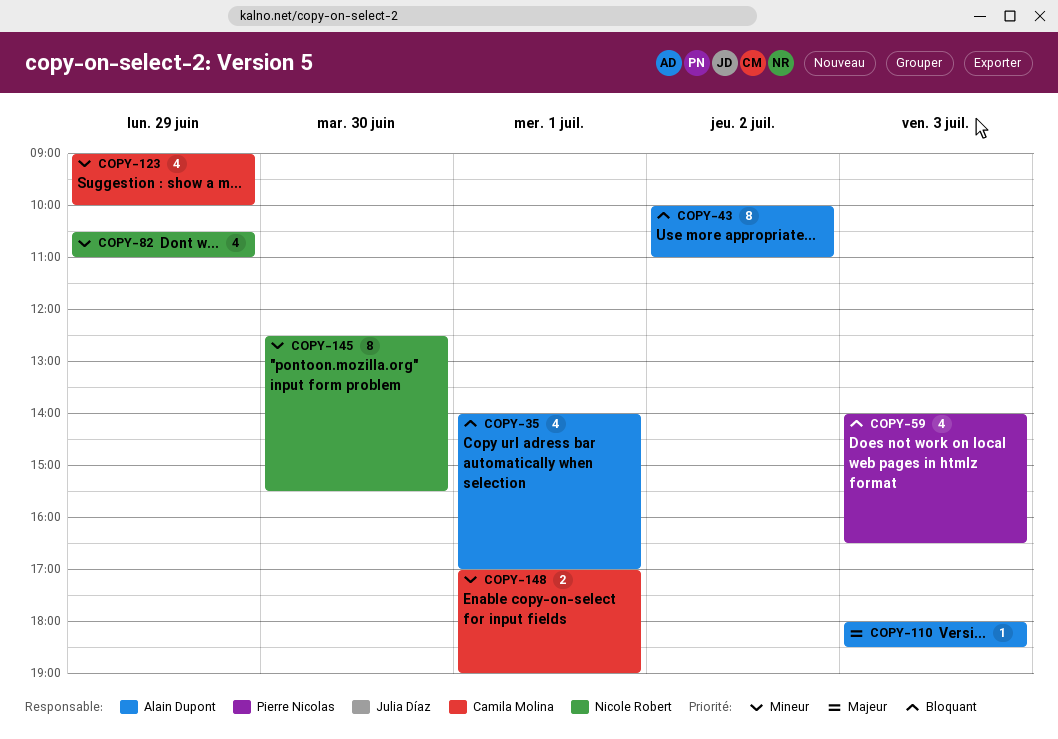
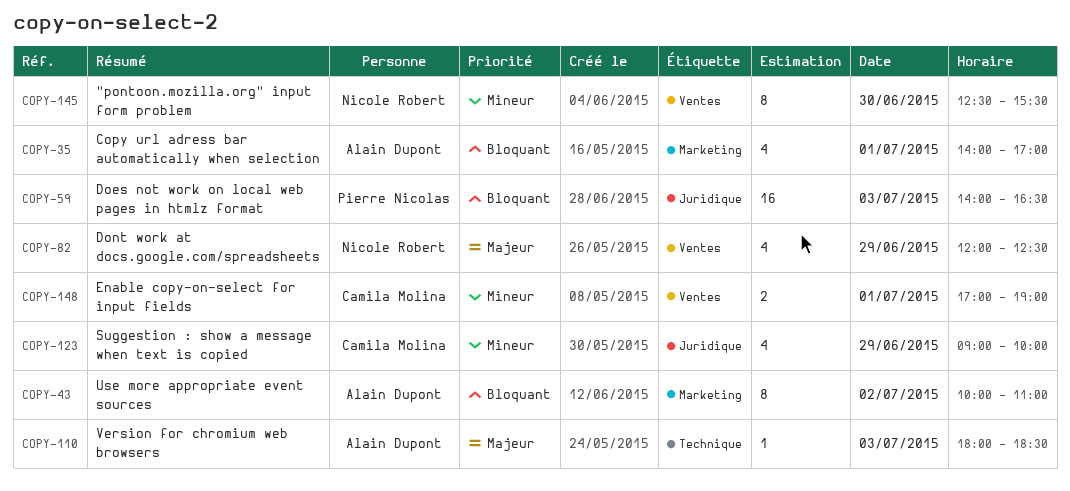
COPY-59, estimate: 4 -> 16
COPY-82, priority: Mineur -> Majeur
COPY-82, begins: 10:30 -> 12:00
COPY-82, ends: 11:00 -> 12:30

